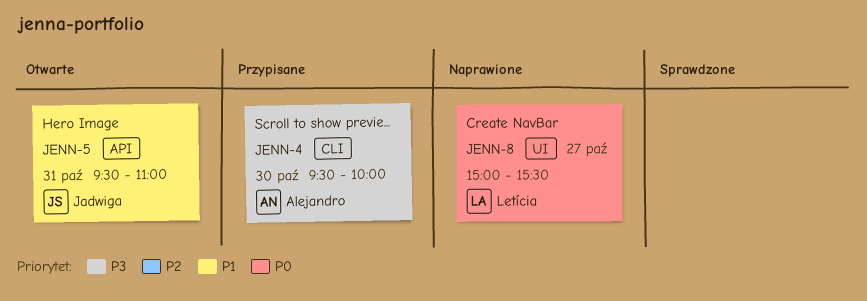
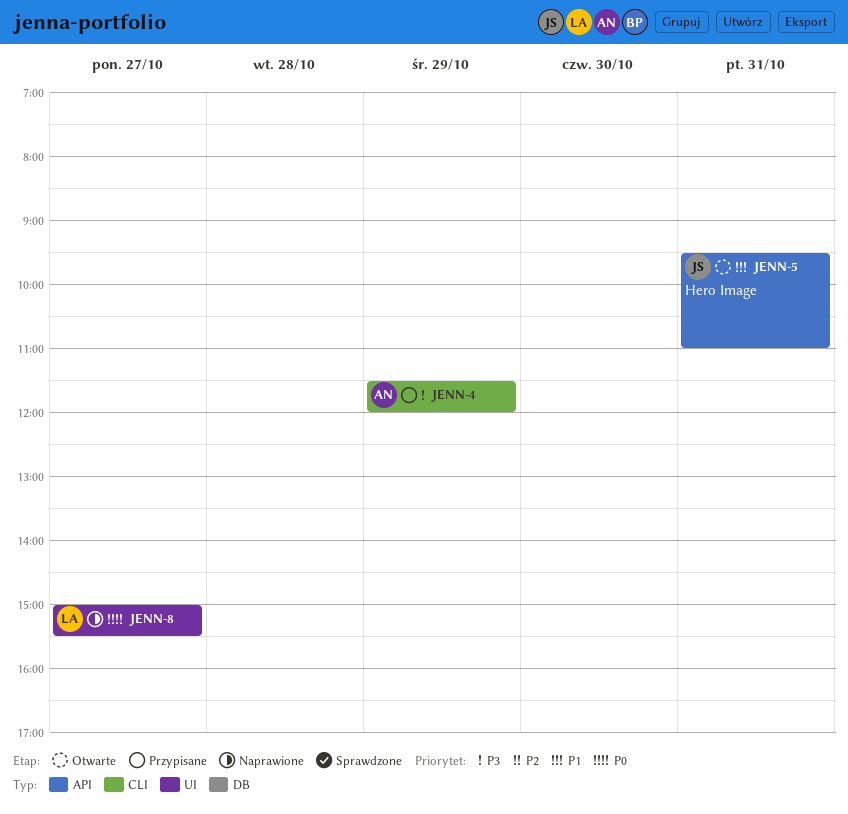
JENN-4, day: Oct 30 -> Oct 29
JENN-4, begins: 09:30 -> 11:30
JENN-4, ends: 10:00 -> 12:00

